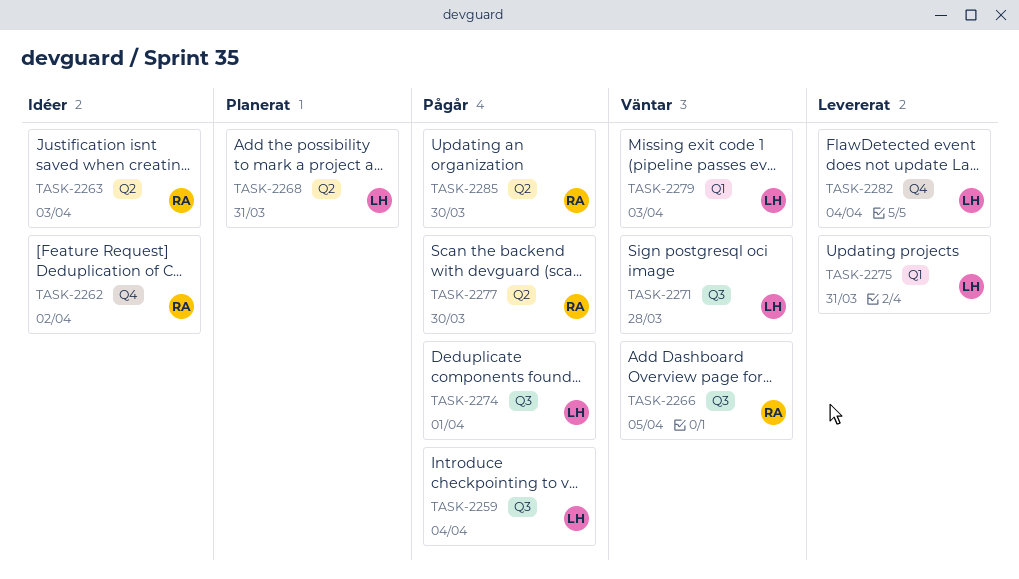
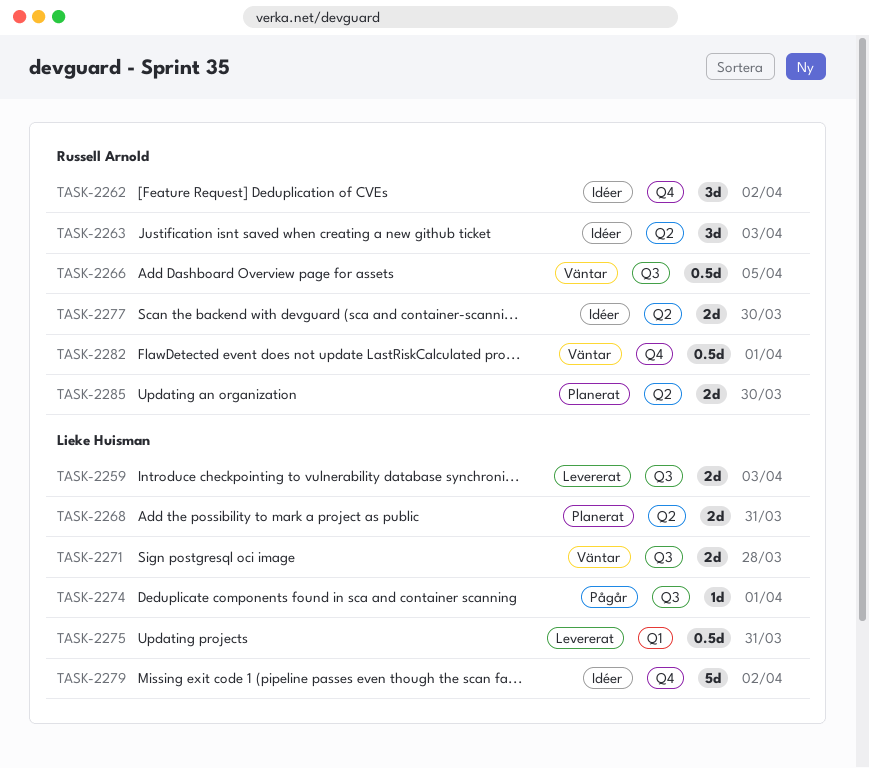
TASK-2259, status: Pågår -> Levererat
TASK-2259, due: Apr 4 -> Apr 3
TASK-2277, status: Pågår -> Idéer
TASK-2279, status: Väntar -> Idéer
TASK-2279, label: Q1 -> Q4
TASK-2279, due: Apr 3 -> Apr 2
TASK-2282, status: Levererat -> Väntar
TASK-2282, owner: Lieke Huisman -> Russell Arnold
TASK-2282, due: Apr 4 -> Apr 1
TASK-2285, status: Pågår -> Planerat

